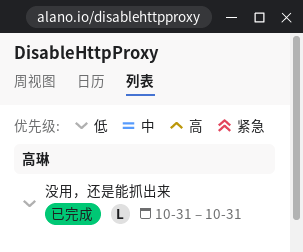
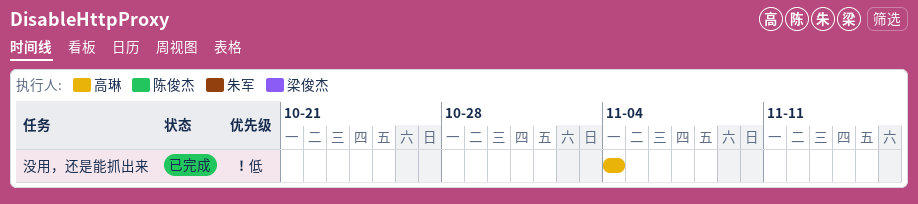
没用，还是能抓出来, start: Oct 31 -> Nov 4
没用，还是能抓出来, due: Oct 31 -> Nov 4

